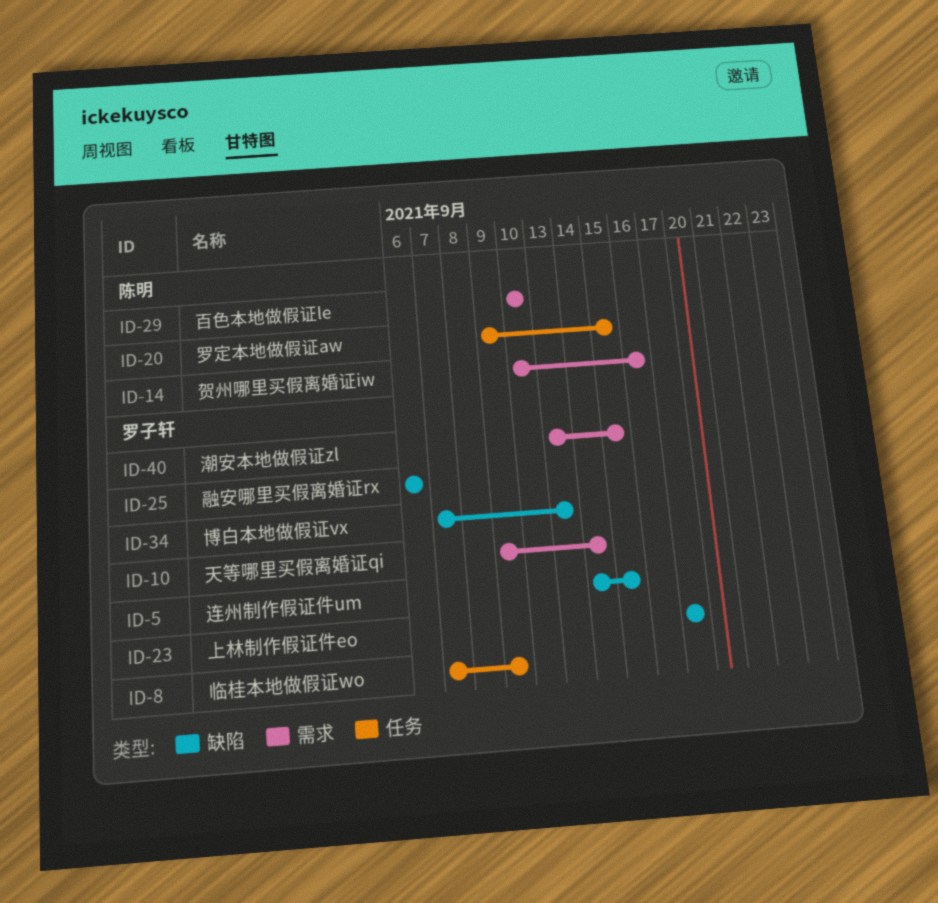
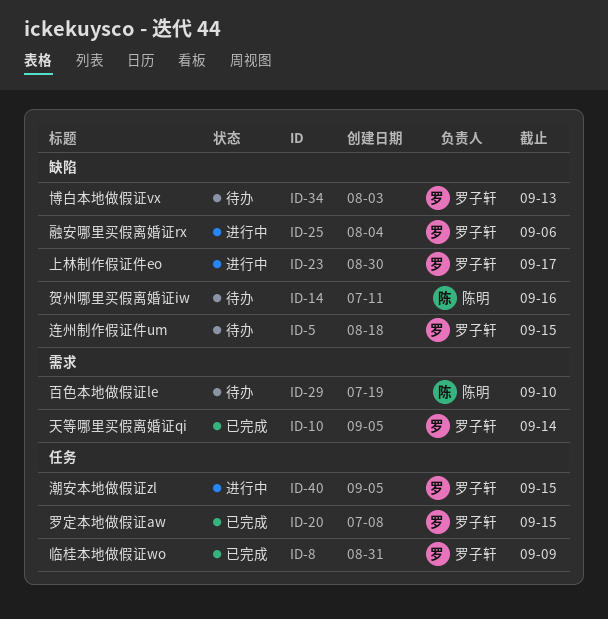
ID-14, label: 需求 -> 缺陷
ID-20, owner: 陈明 -> 罗子轩
ID-40, label: 需求 -> 任务

